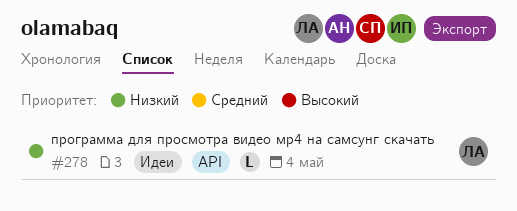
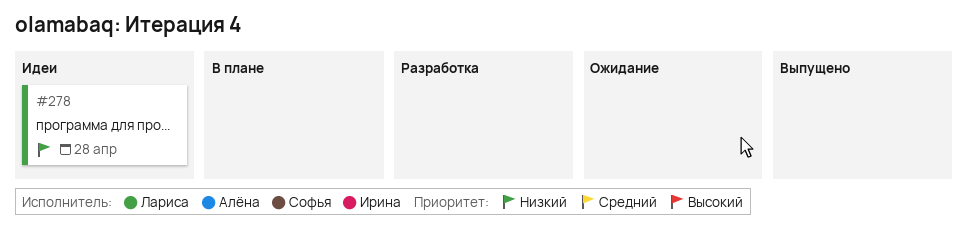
#278, due: May 4 -> Apr 28

